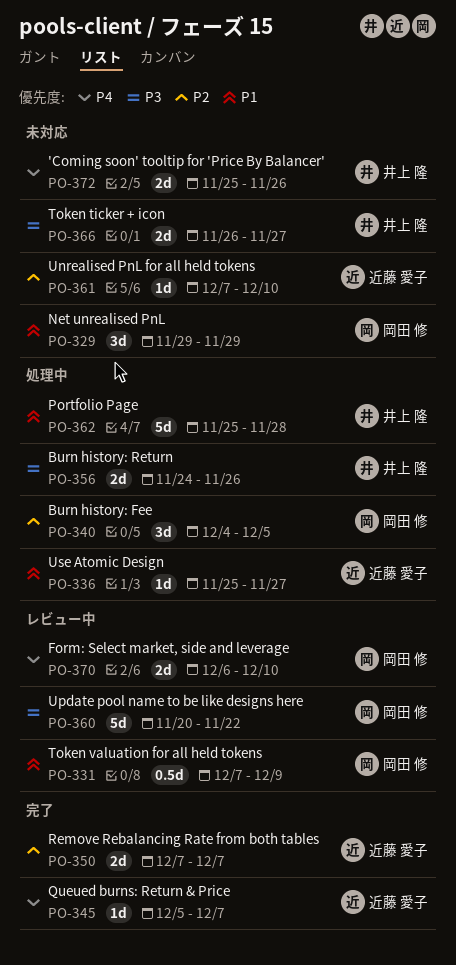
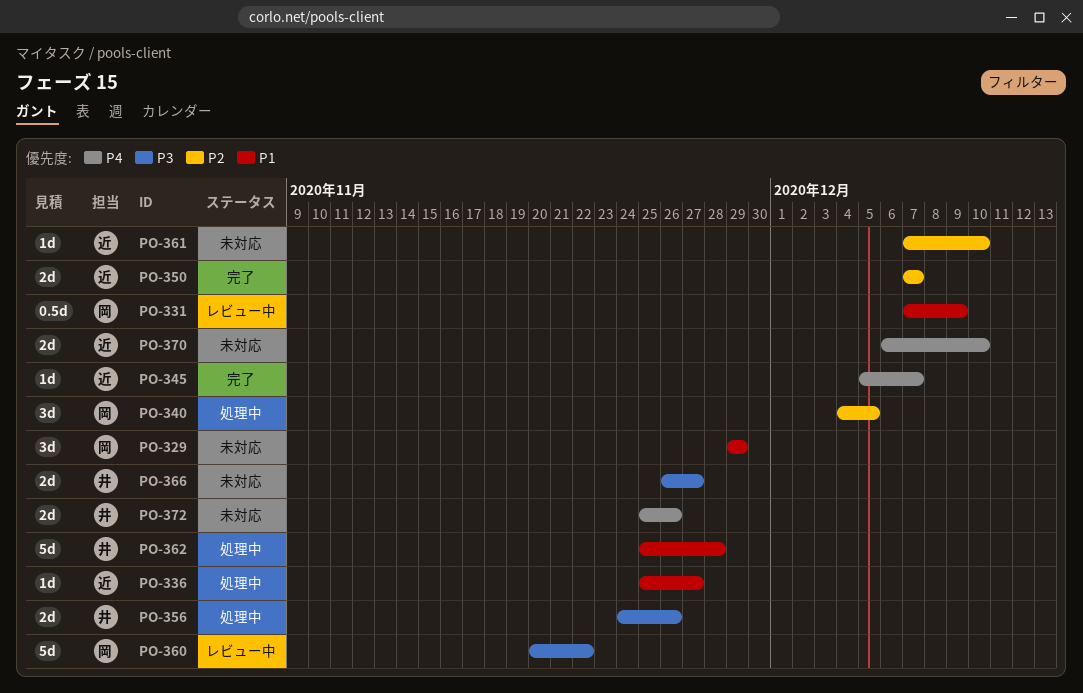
PO-370, status: レビュー中 -> 未対応
PO-370, owner: 岡田 修 -> 近藤 愛子

